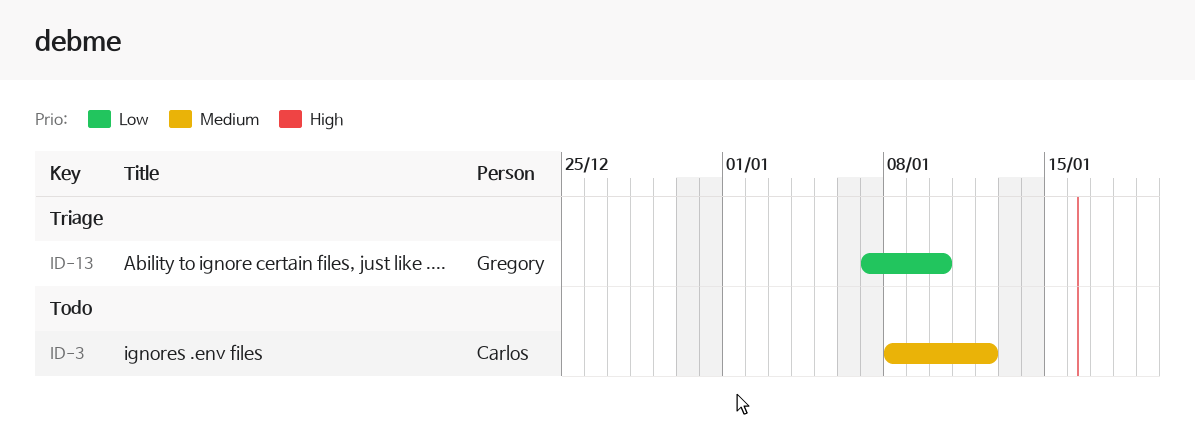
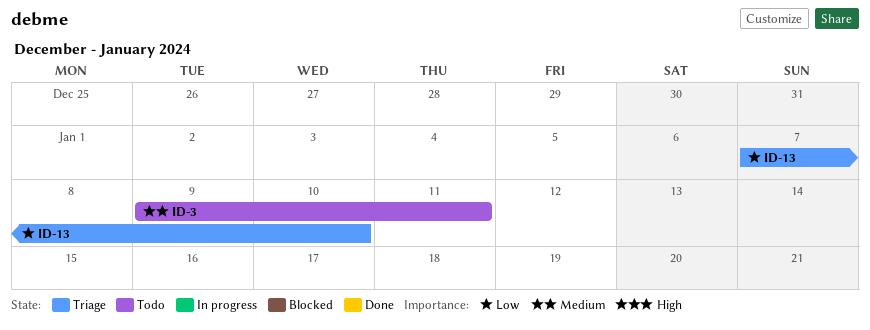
ID-3, start: Jan 8 -> Jan 9
ID-3, due: Jan 12 -> Jan 11

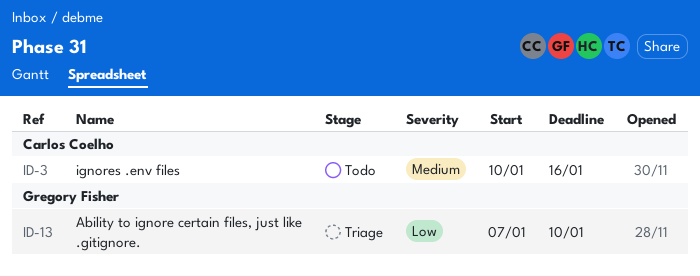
ID-3, start: Jan 9 -> Jan 10
ID-3, due: Jan 11 -> Jan 16

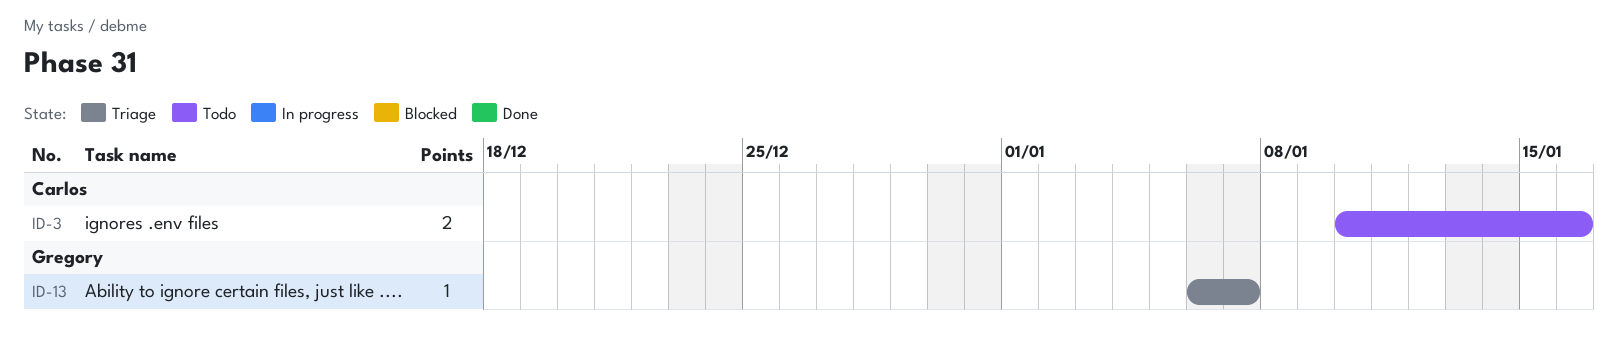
ID-13, start: Jan 7 -> Jan 6
ID-13, due: Jan 10 -> Jan 7

